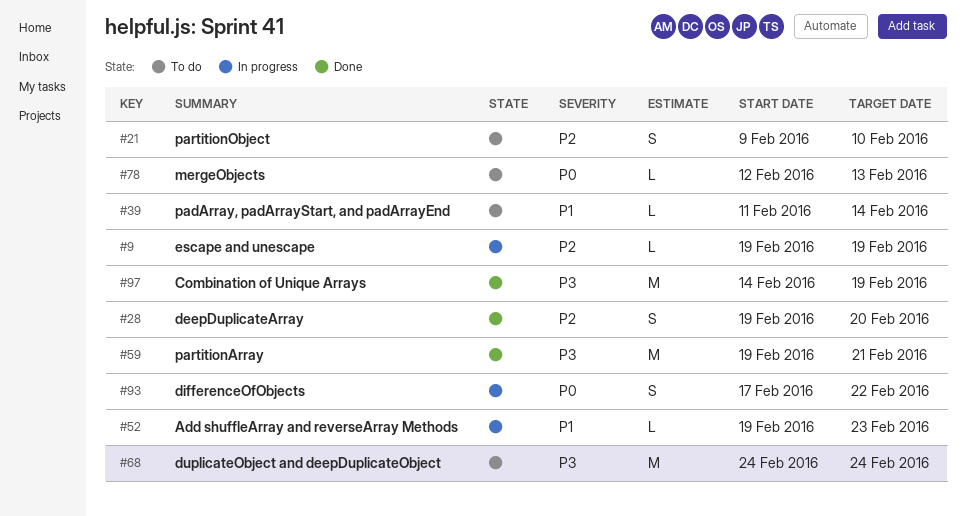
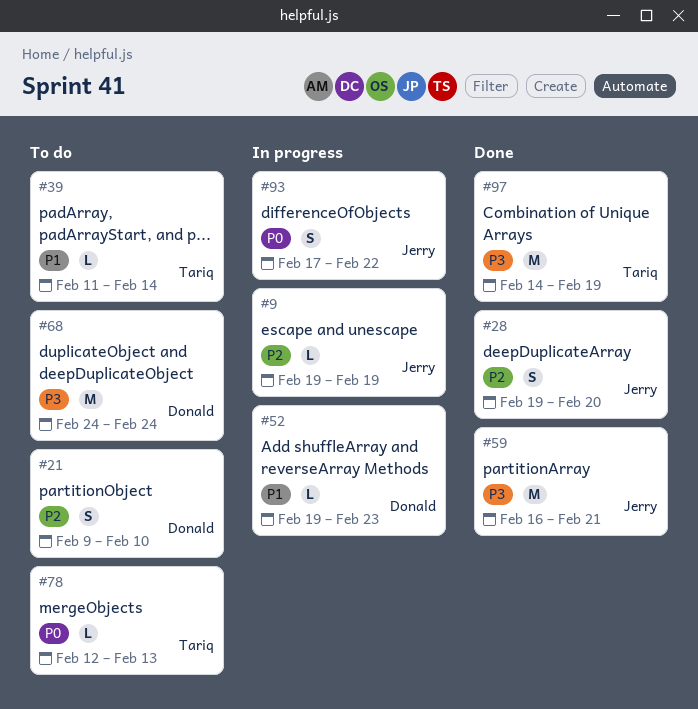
#59, start: Feb 19 -> Feb 16

